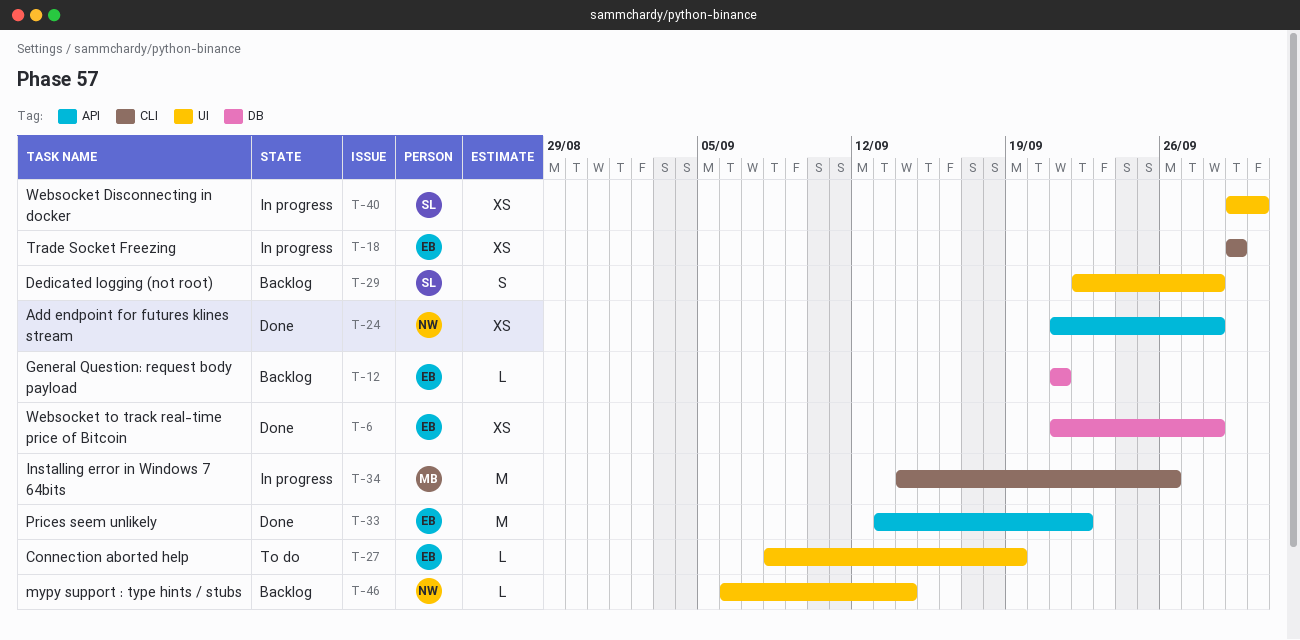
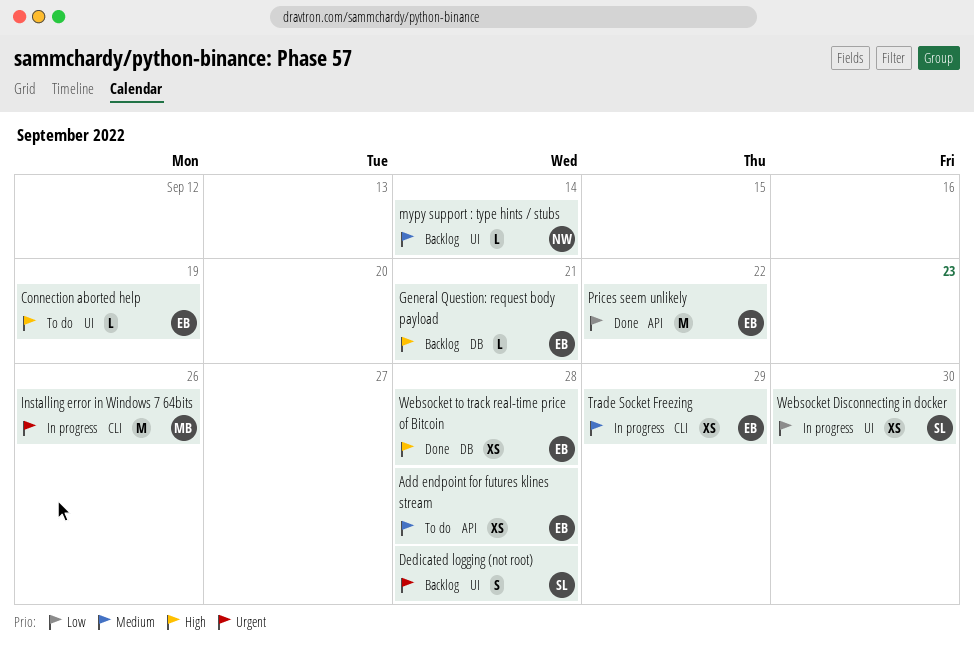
Add endpoint for futures klines stream, status: Done -> To do
Add endpoint for futures klines stream, owner: NW -> EB

